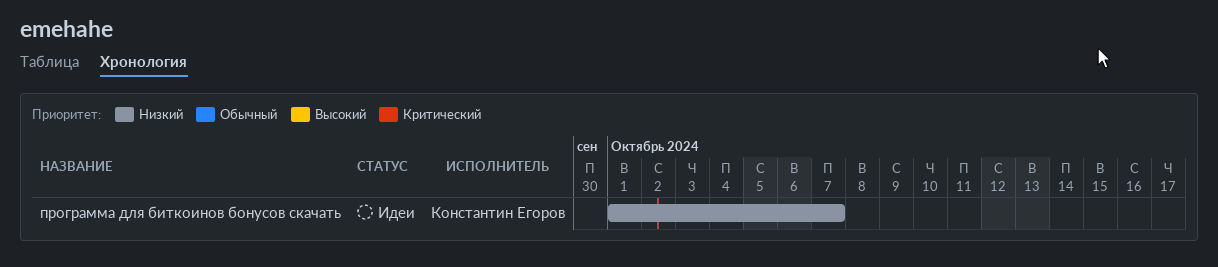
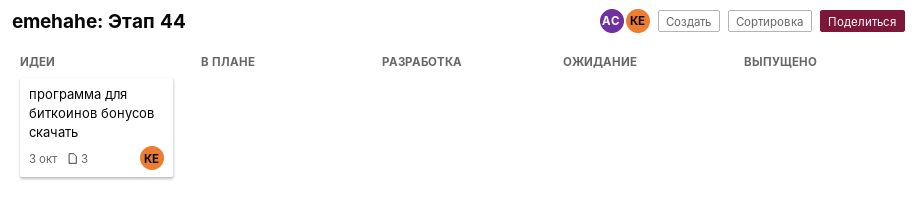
программа для биткоинов бонусов скачать, due: Oct 7 -> Oct 3

